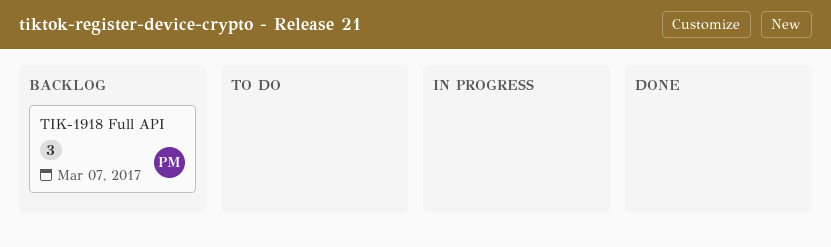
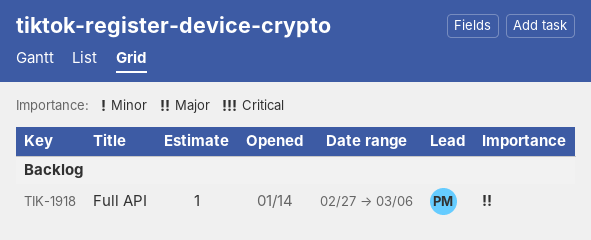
TIK-1918, estimate: 3 -> 1
TIK-1918, due: Mar 7 -> Mar 6

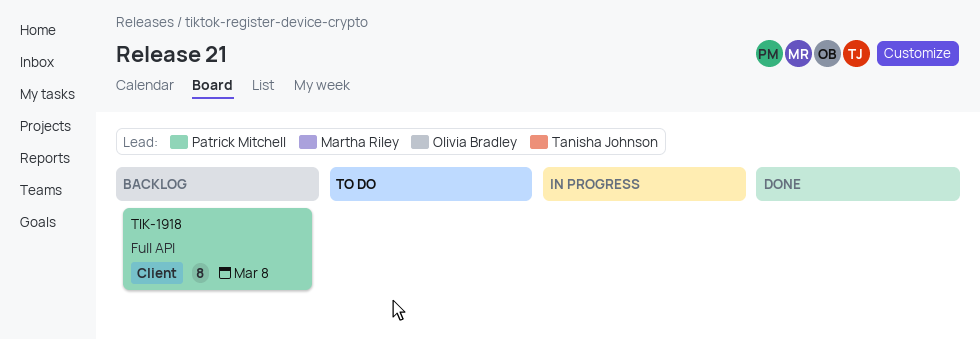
TIK-1918, estimate: 1 -> 8
TIK-1918, due: Mar 6 -> Mar 8

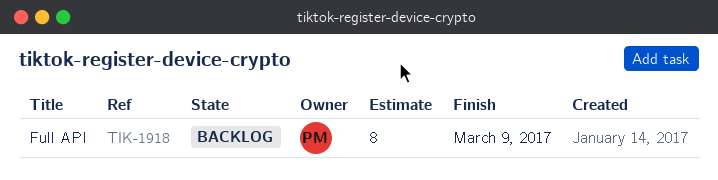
TIK-1918, due: Mar 8 -> Mar 9

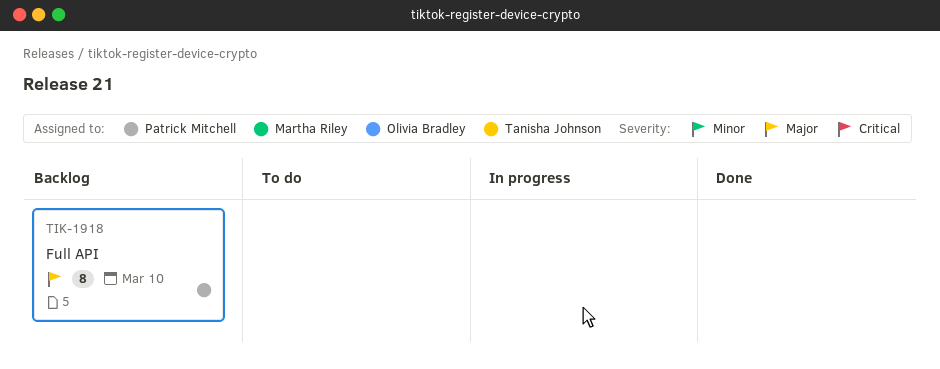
TIK-1918, due: Mar 9 -> Mar 10

